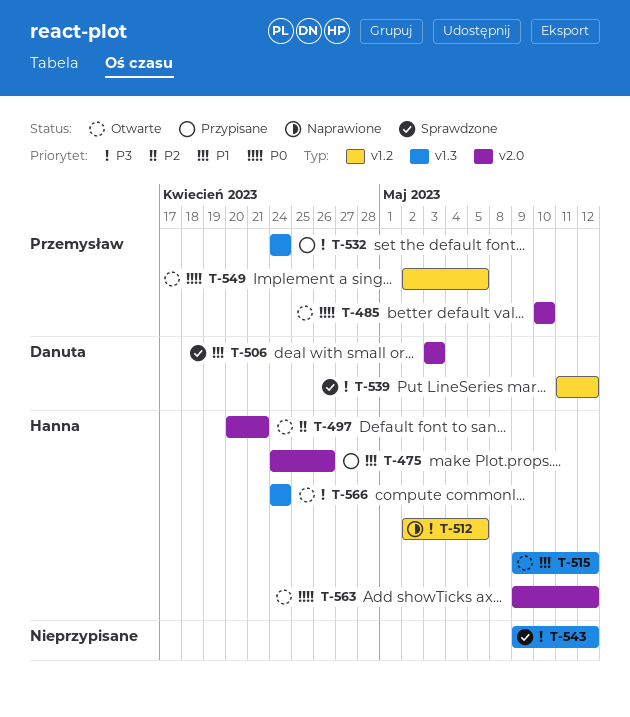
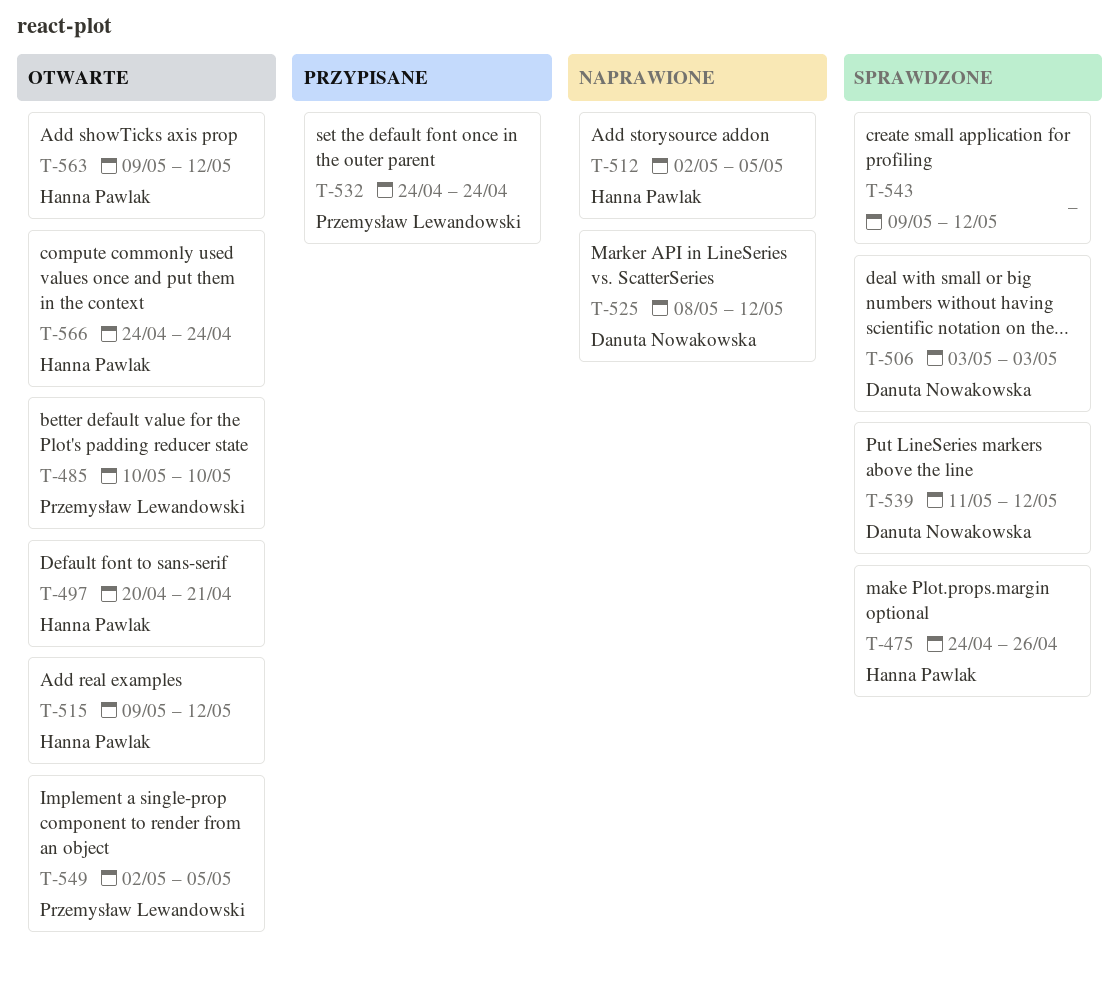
T-475, status: Przypisane -> Sprawdzone
T-525: none -> present

